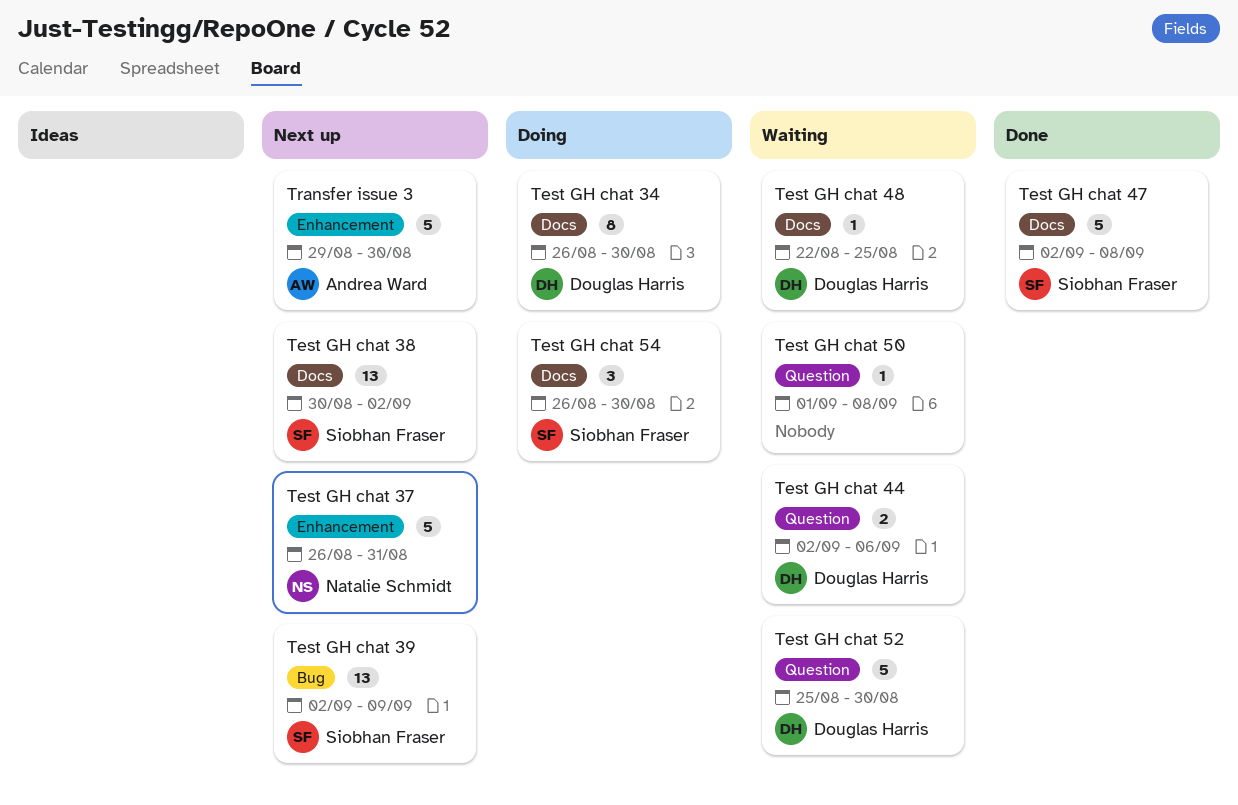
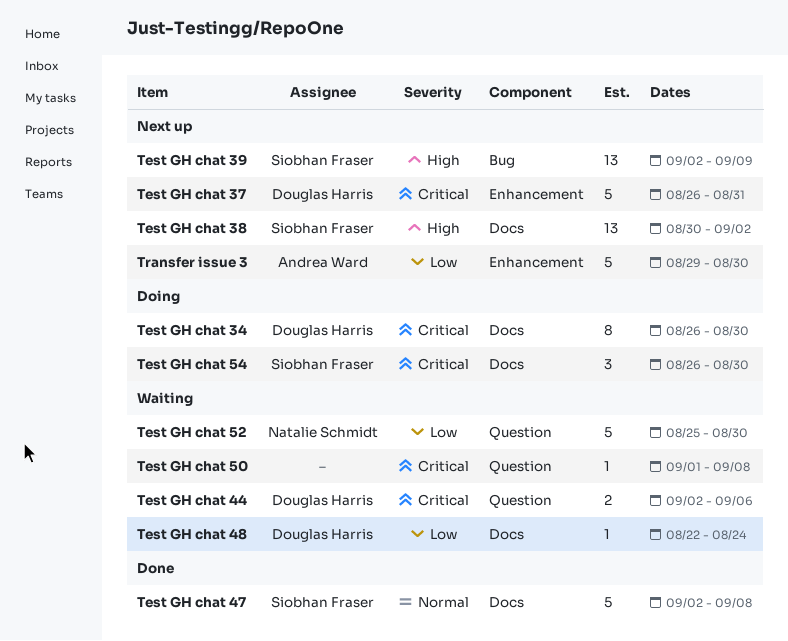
Test GH chat 37, owner: Natalie Schmidt -> Douglas Harris
Test GH chat 48, due: Aug 25 -> Aug 24
Test GH chat 52, owner: Douglas Harris -> Natalie Schmidt

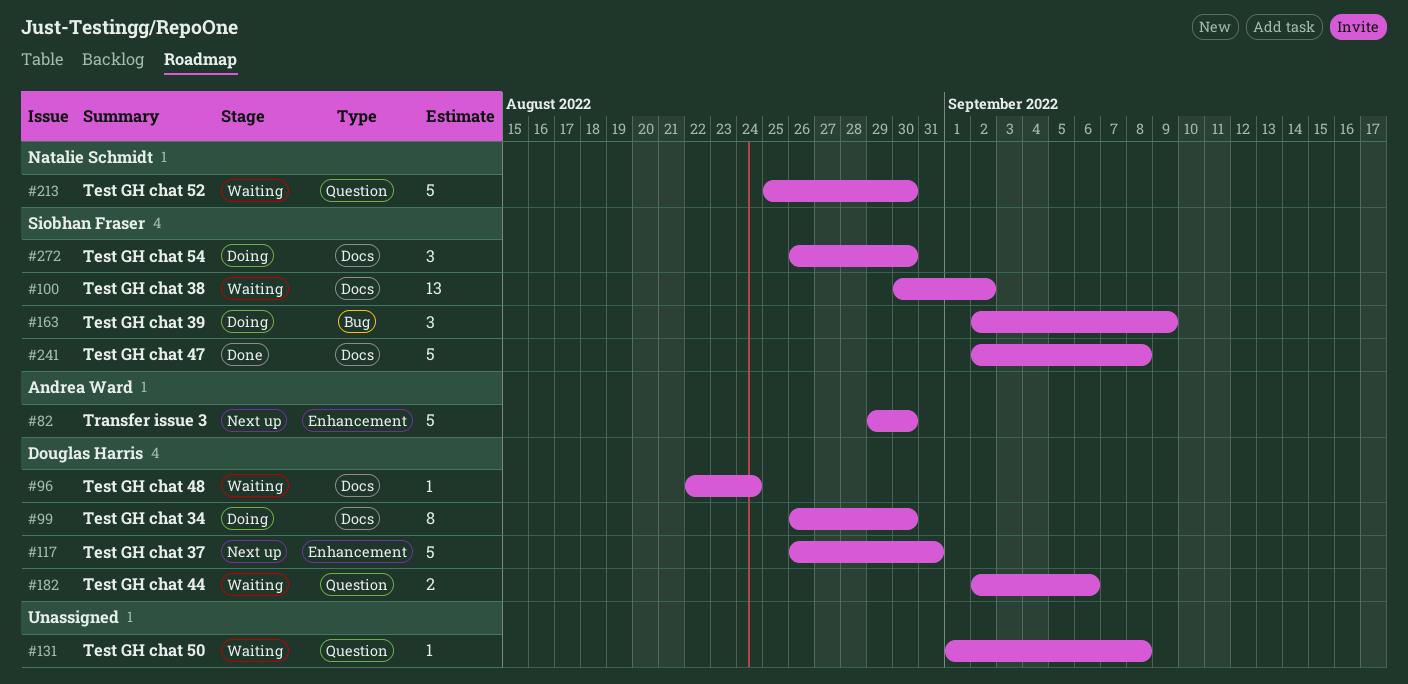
Test GH chat 38, status: Next up -> Waiting
Test GH chat 39, status: Next up -> Doing
Test GH chat 39, estimate: 13 -> 3

